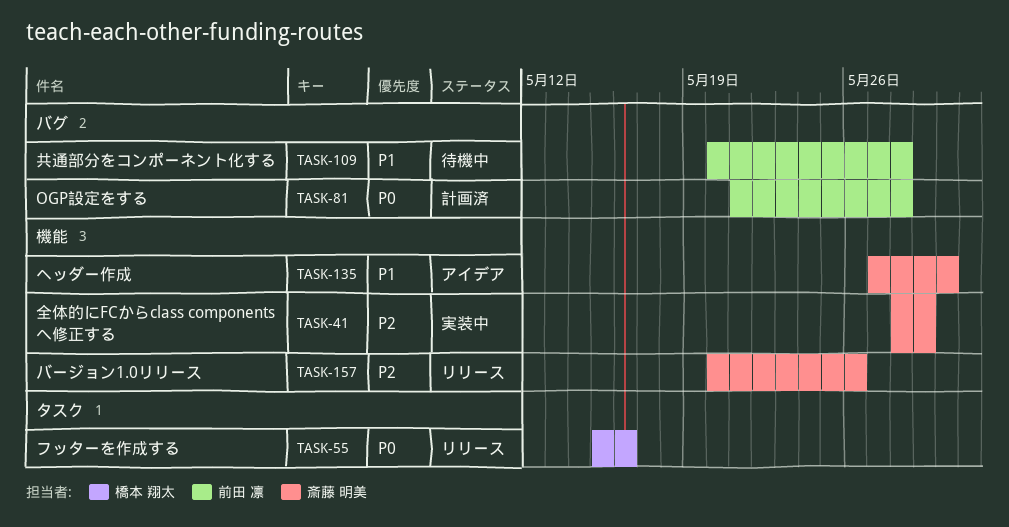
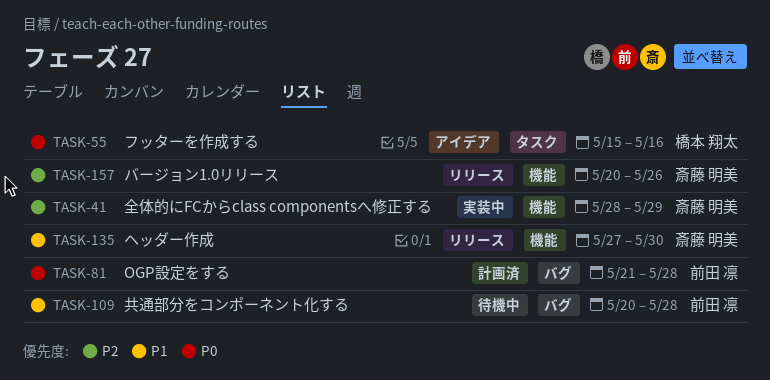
TASK-55, status: リリース -> アイデア
TASK-135, status: アイデア -> リリース

